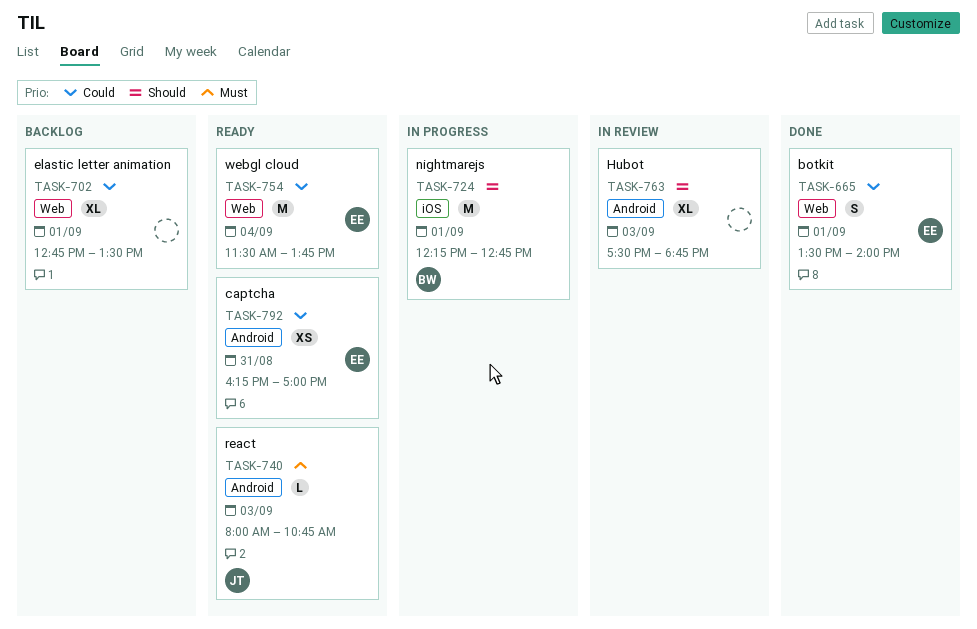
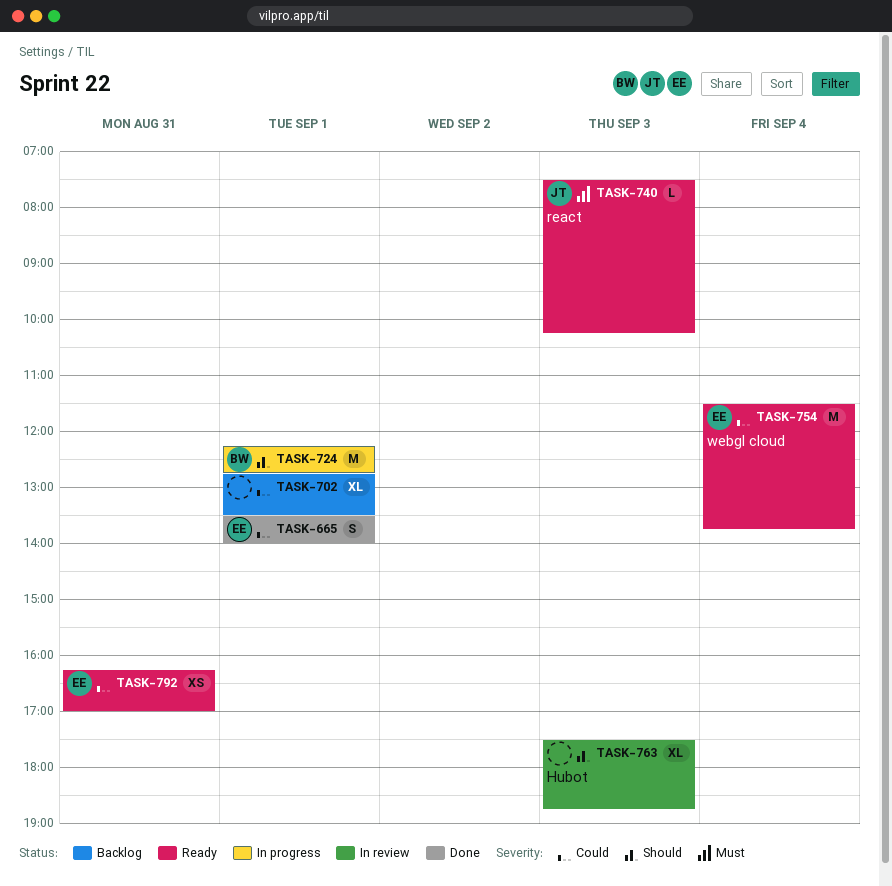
TASK-740, begins: 08:00 -> 07:30
TASK-740, ends: 10:45 -> 10:15

